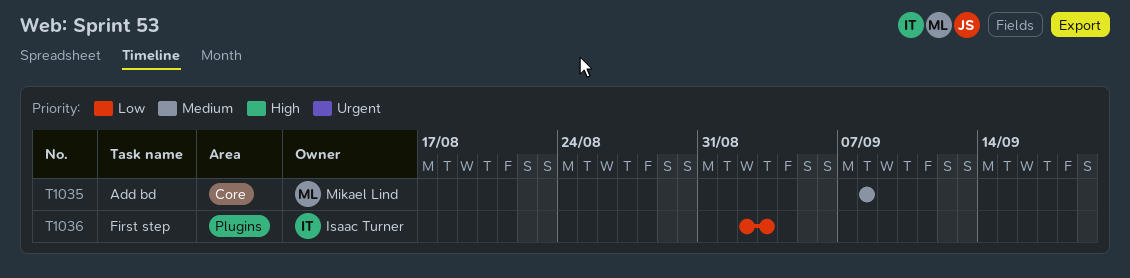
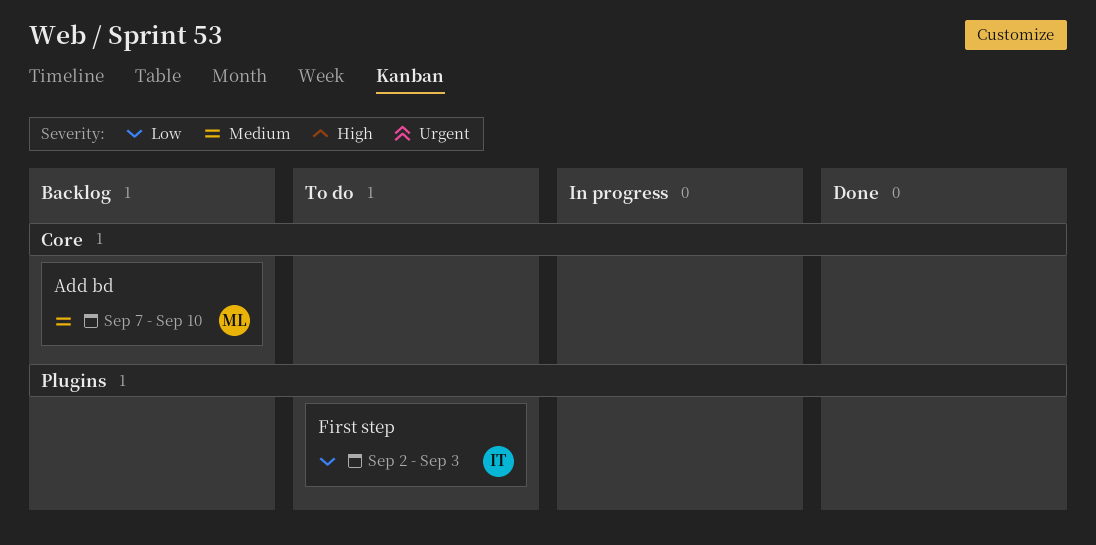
Add bd, start: Sep 8 -> Sep 7
Add bd, due: Sep 8 -> Sep 10

